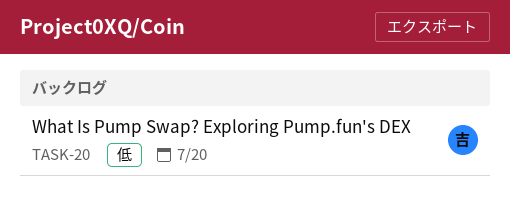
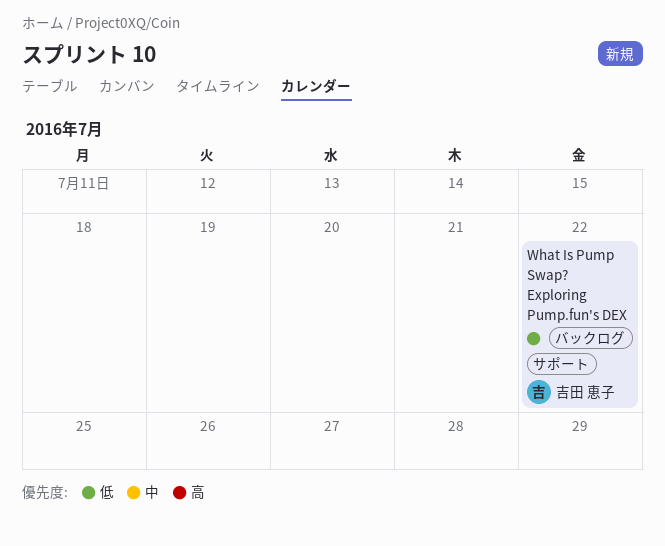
What Is Pump Swap? Exploring Pump.fun's DEX, due: Jul 20 -> Jul 22

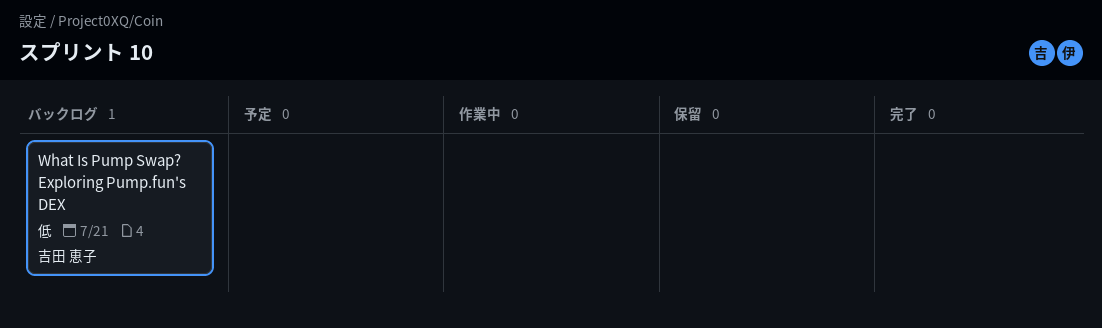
What Is Pump Swap? Exploring Pump.fun's DEX, due: Jul 22 -> Jul 21

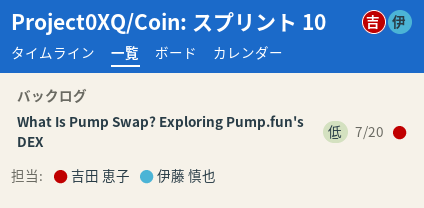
What Is Pump Swap? Exploring Pump.fun's DEX, due: Jul 21 -> Jul 20

